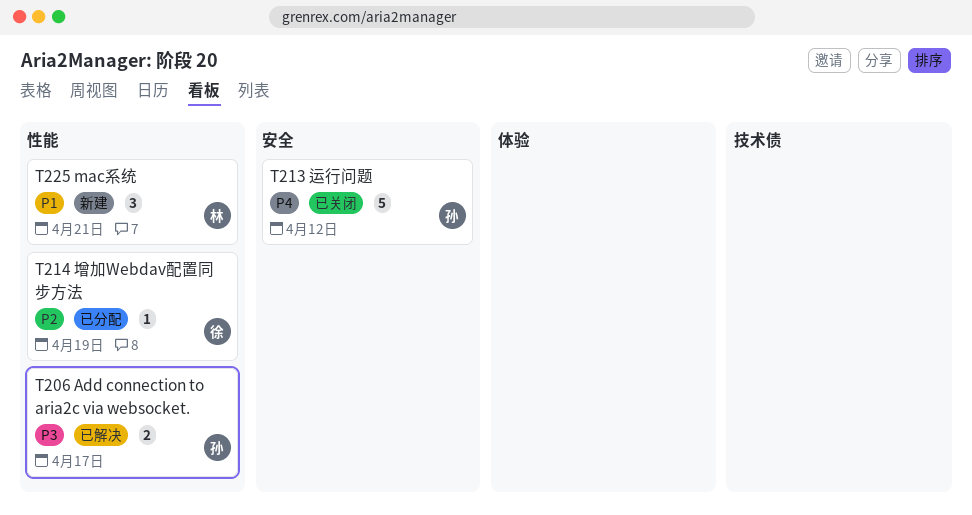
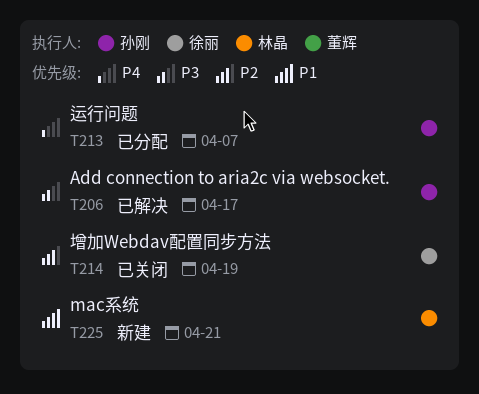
T213, status: 已关闭 -> 已分配
T213, due: Apr 12 -> Apr 7
T214, status: 已分配 -> 已关闭

